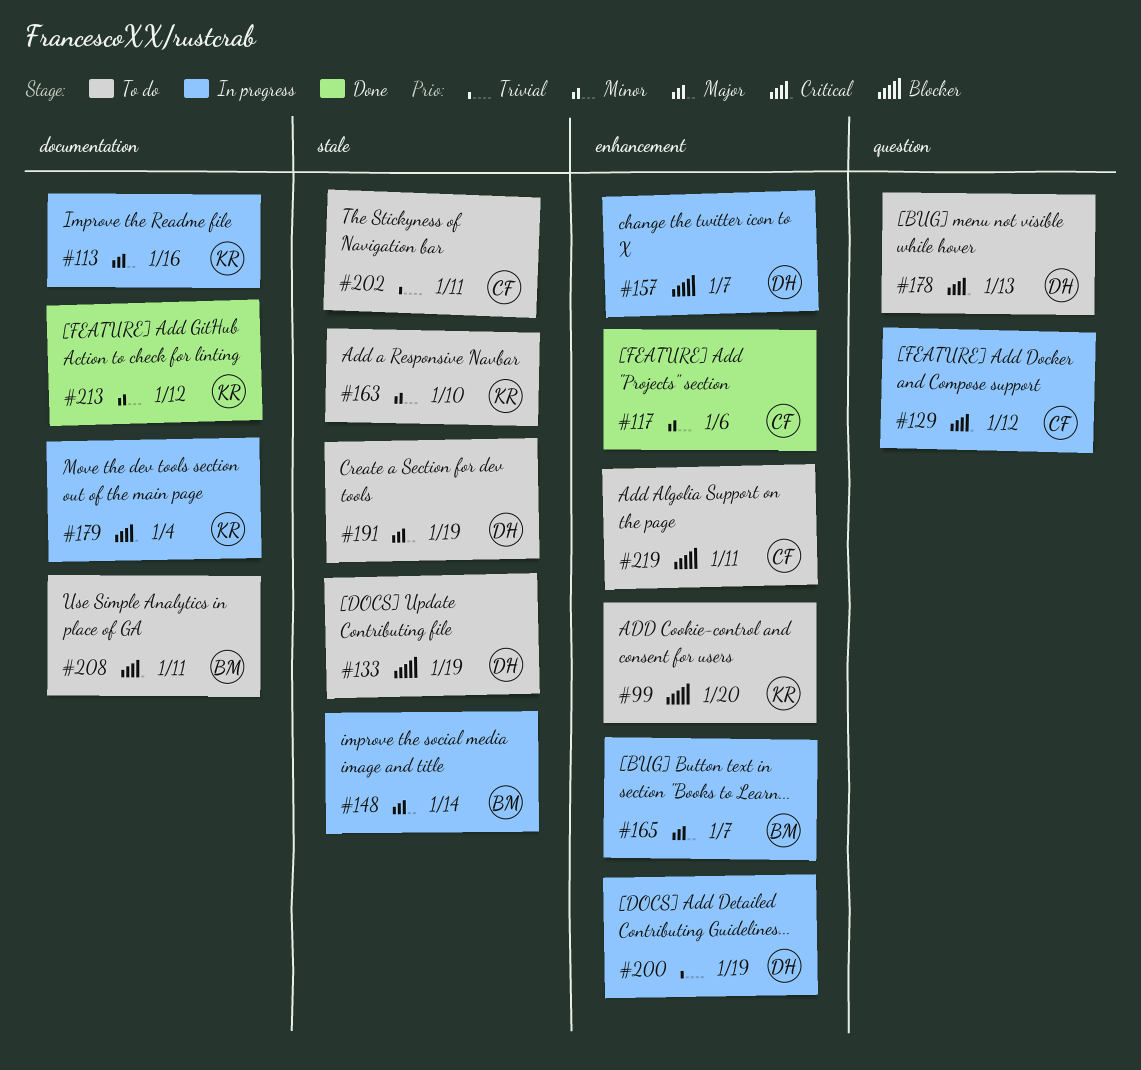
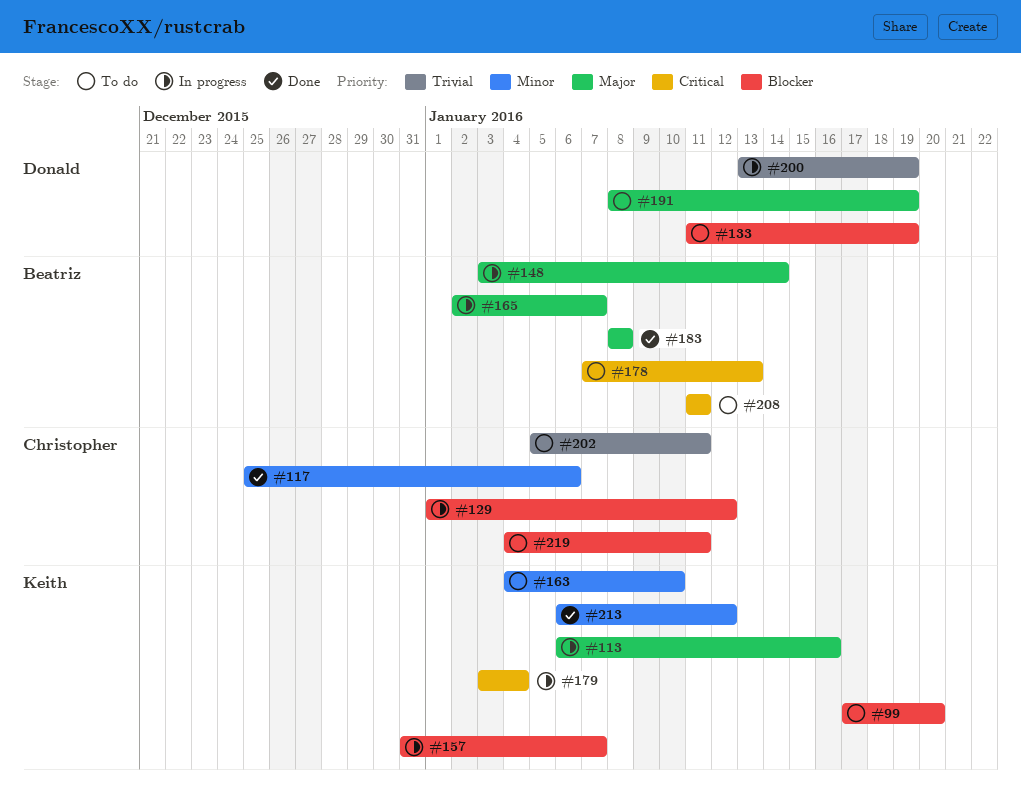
#129, priority: Critical -> Blocker
#157, owner: Donald -> Keith
#178, owner: Donald -> Beatriz
#183: none -> present

